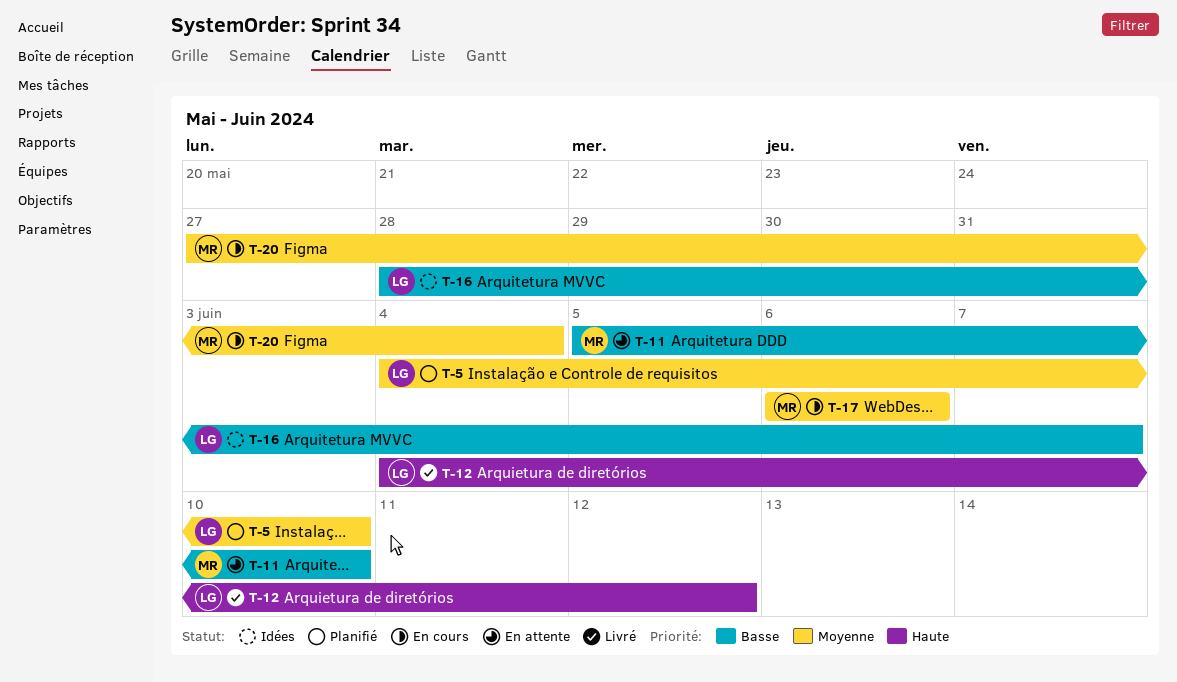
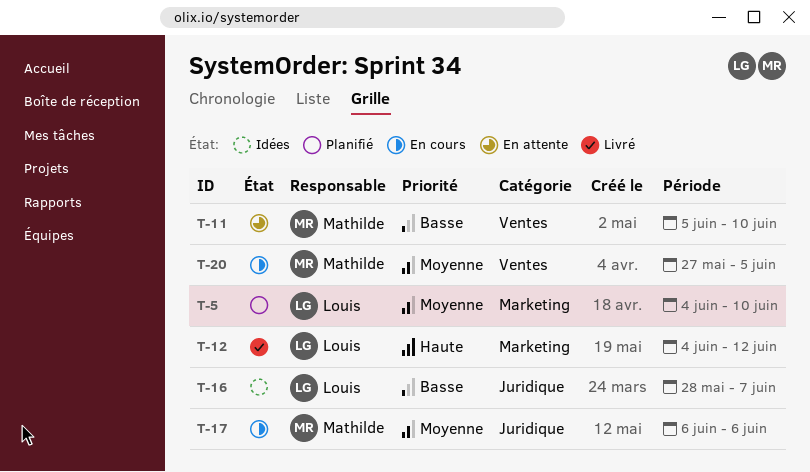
T-20, due: Jun 4 -> Jun 5

